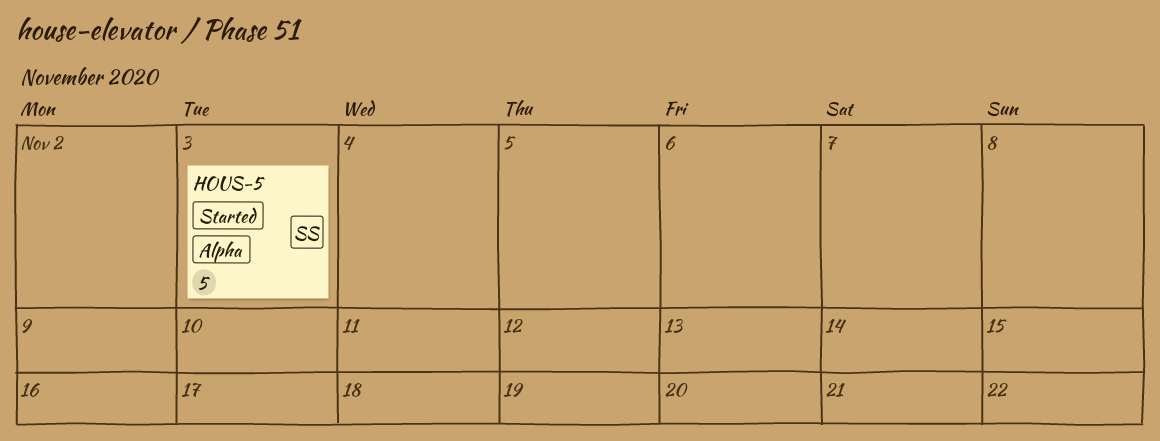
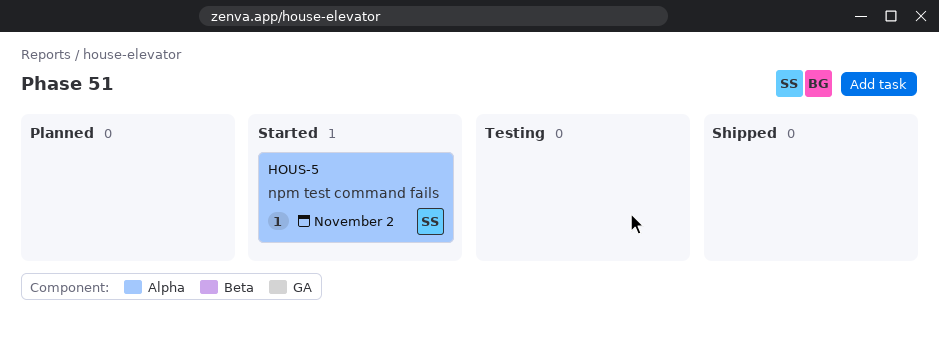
HOUS-5, estimate: 5 -> 1
HOUS-5, due: Nov 3 -> Nov 2

